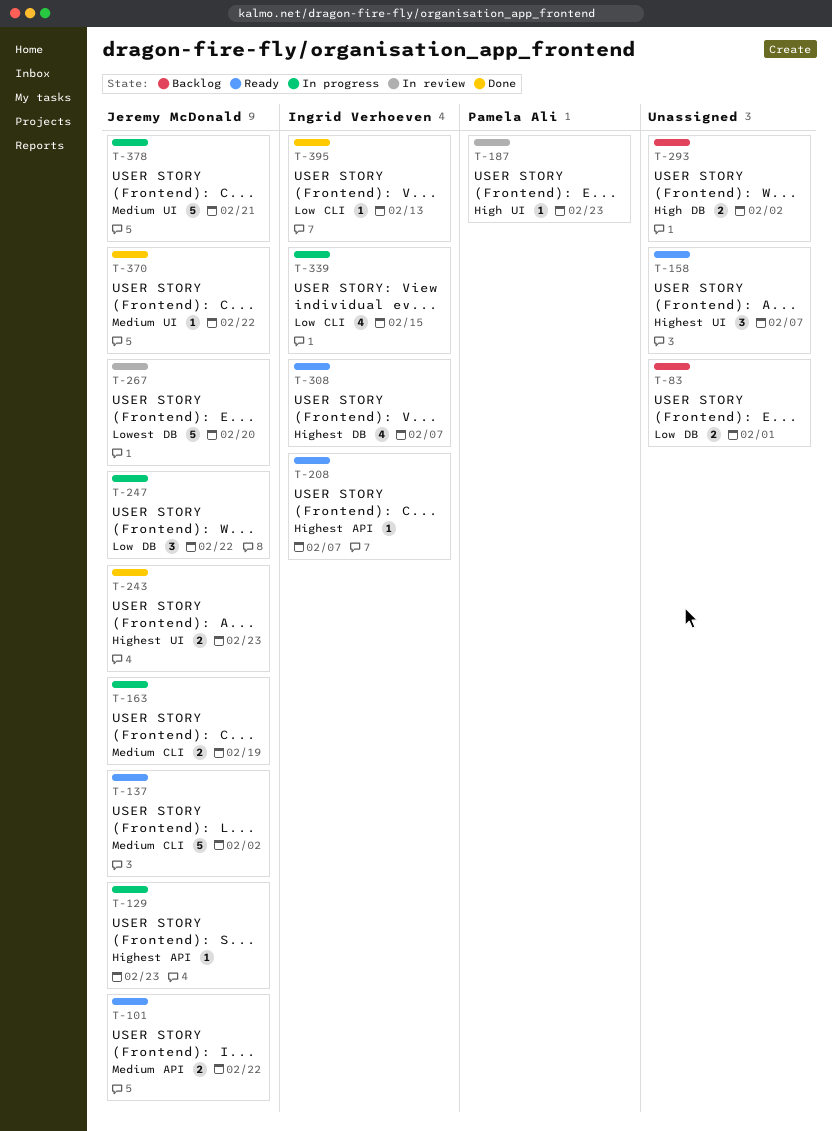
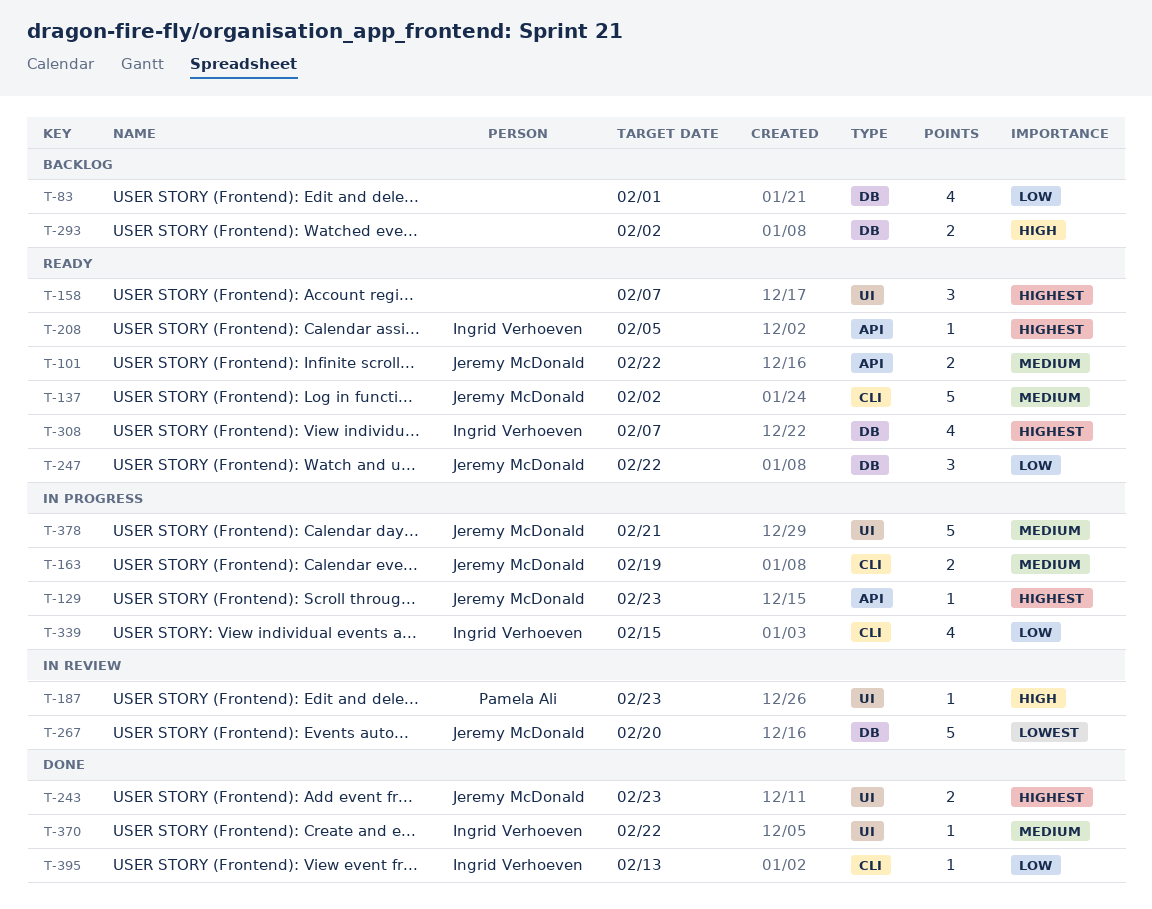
T-83, estimate: 2 -> 4
T-208, due: Feb 7 -> Feb 5
T-247, status: In progress -> Ready
T-370, owner: Jeremy McDonald -> Ingrid Verhoeven

